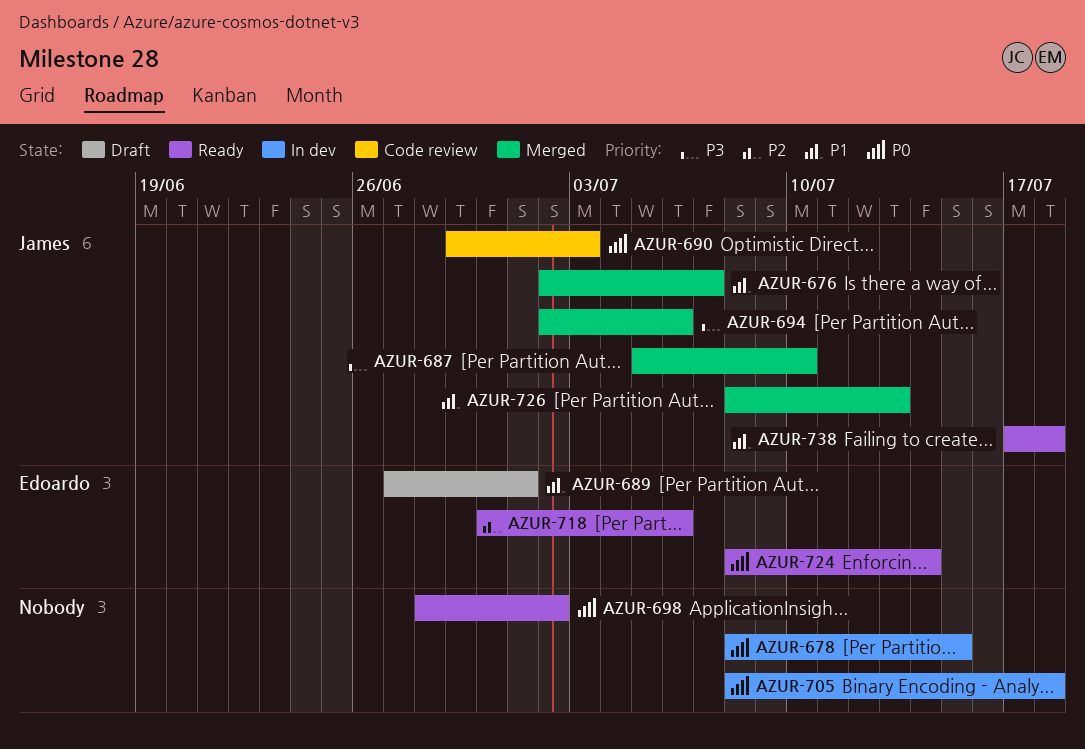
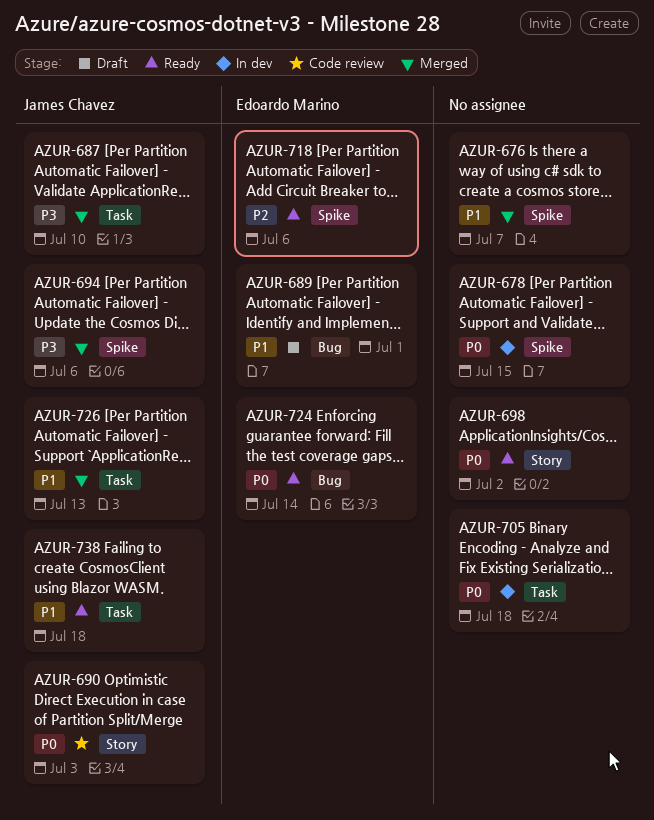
AZUR-676, owner: James Chavez -> none

